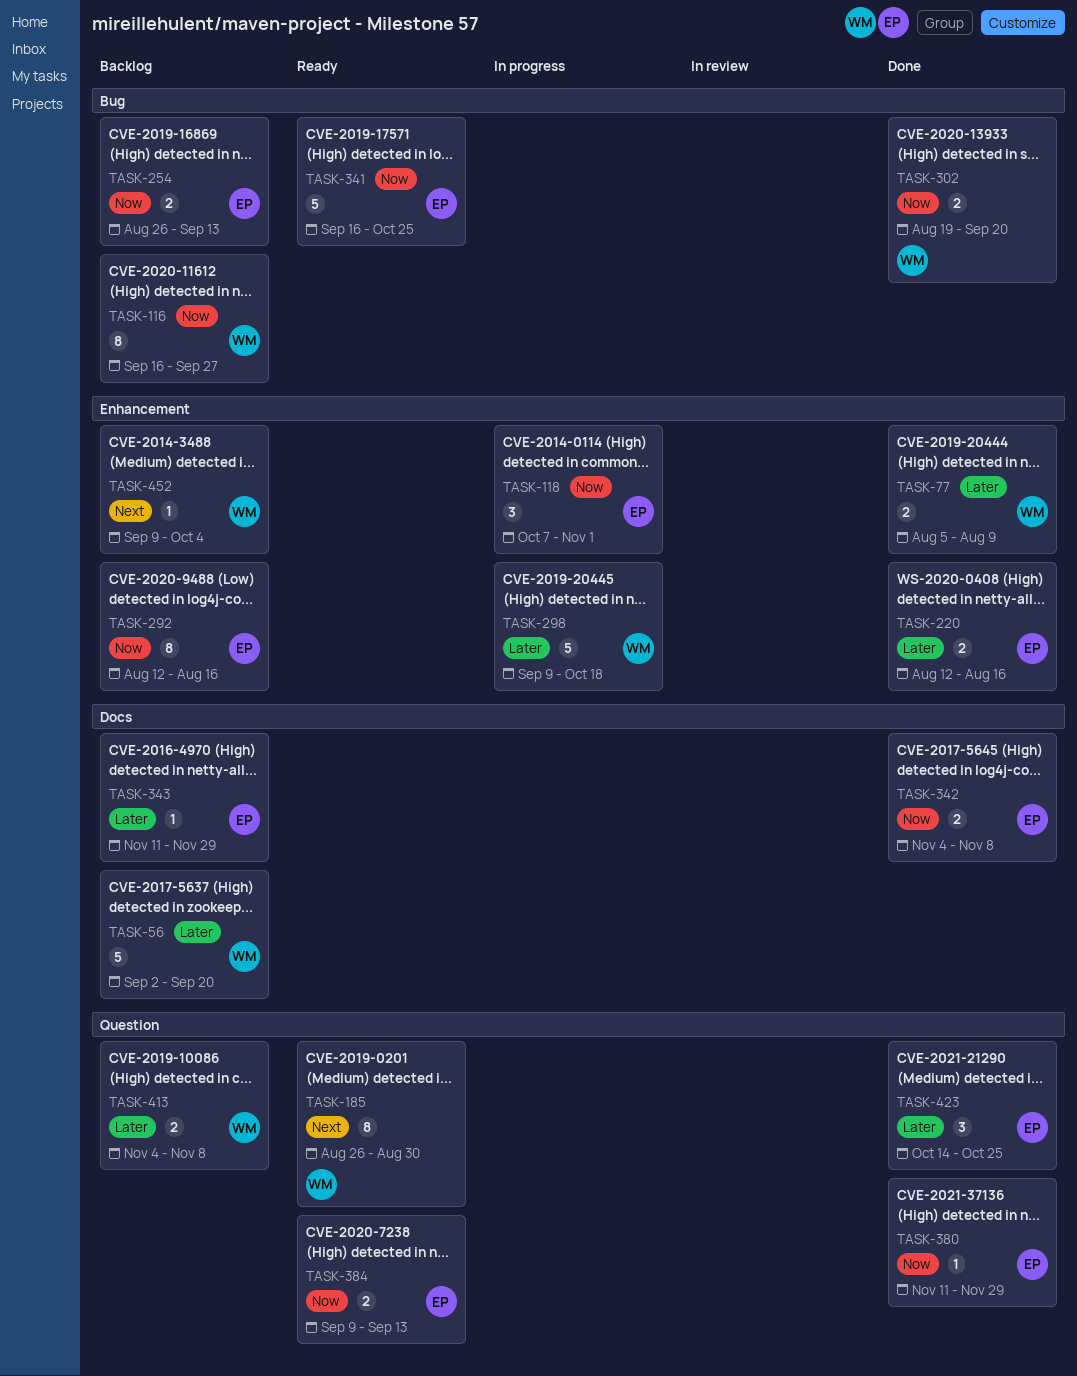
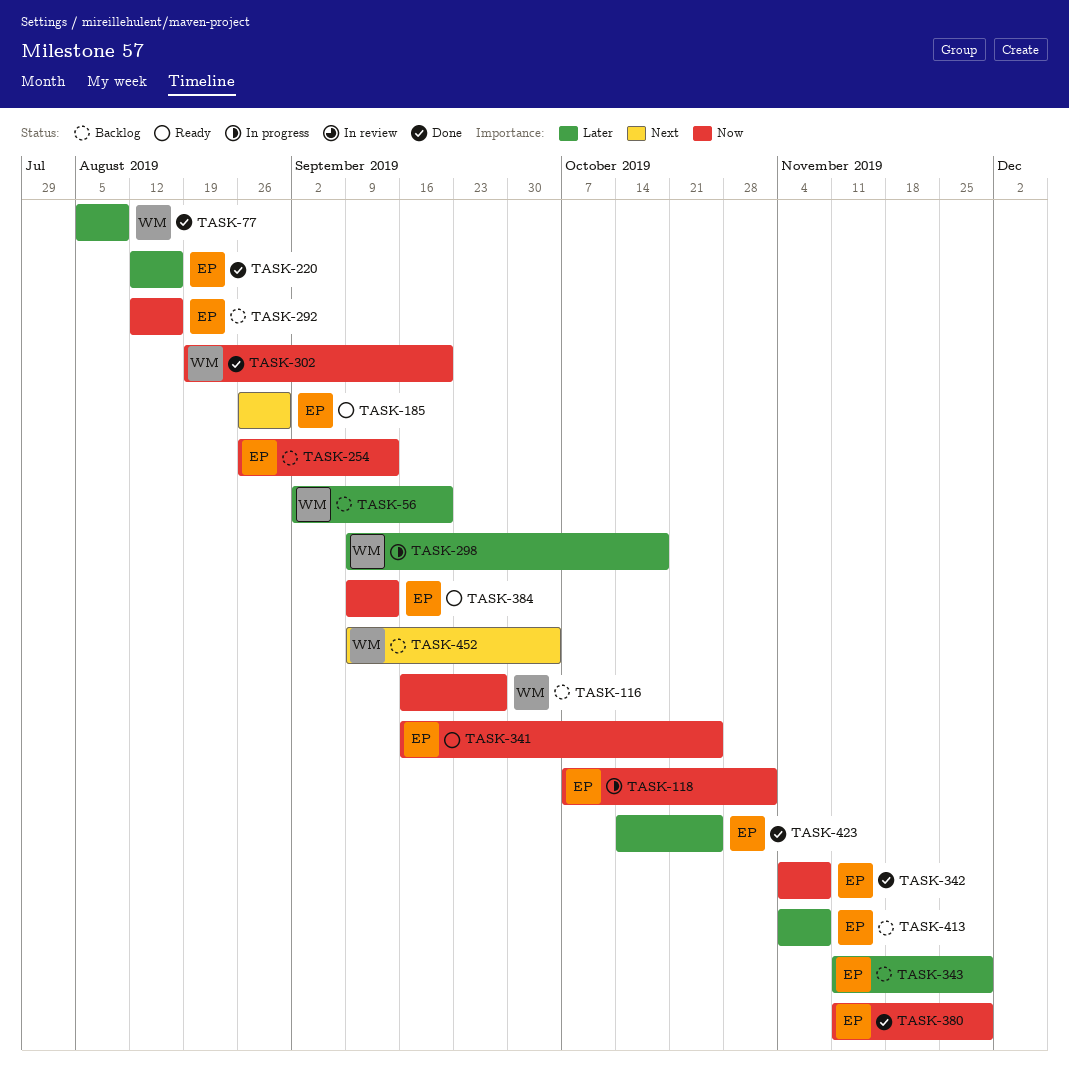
TASK-185, owner: WM -> EP
TASK-413, owner: WM -> EP

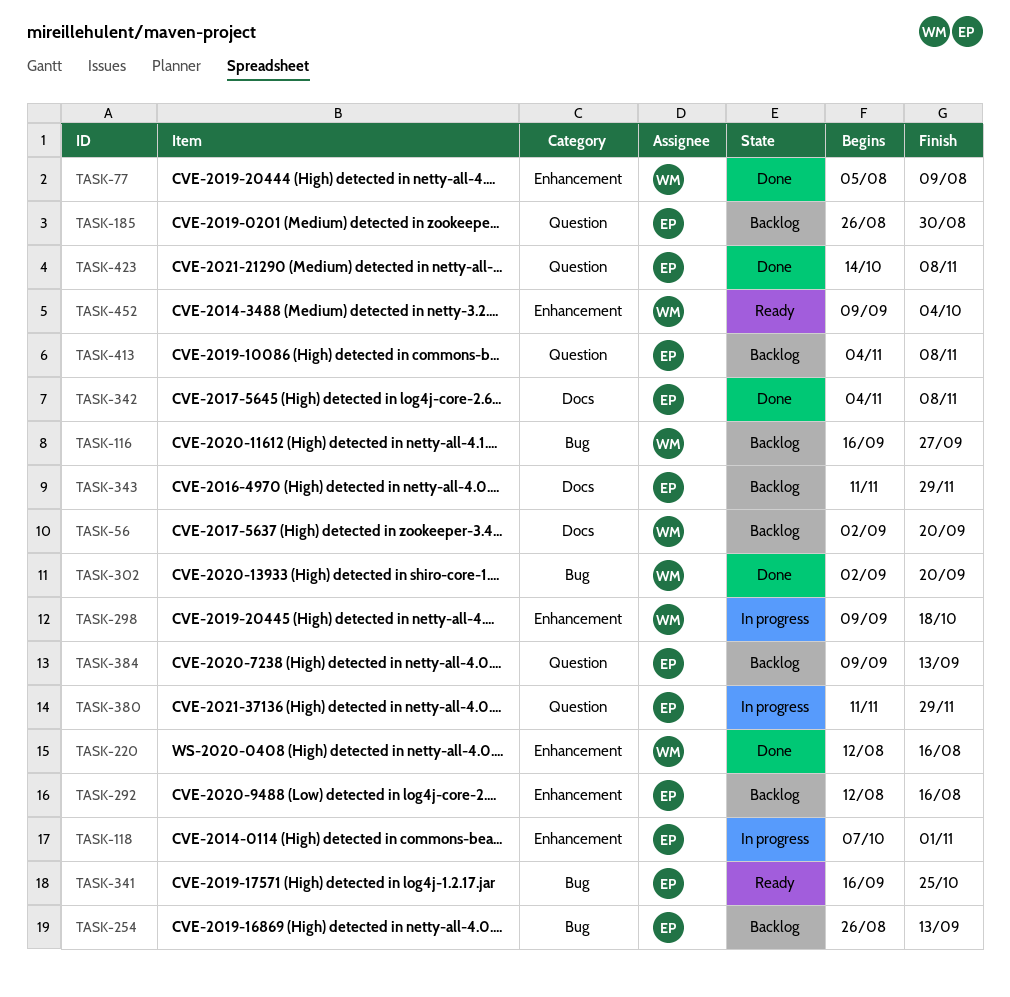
TASK-185, status: Ready -> Backlog
TASK-220, owner: EP -> WM
TASK-302, start: Aug 19 -> Sep 2
TASK-380, status: Done -> In progress
TASK-384, status: Ready -> Backlog
TASK-423, due: Oct 25 -> Nov 8
TASK-452, status: Backlog -> Ready

